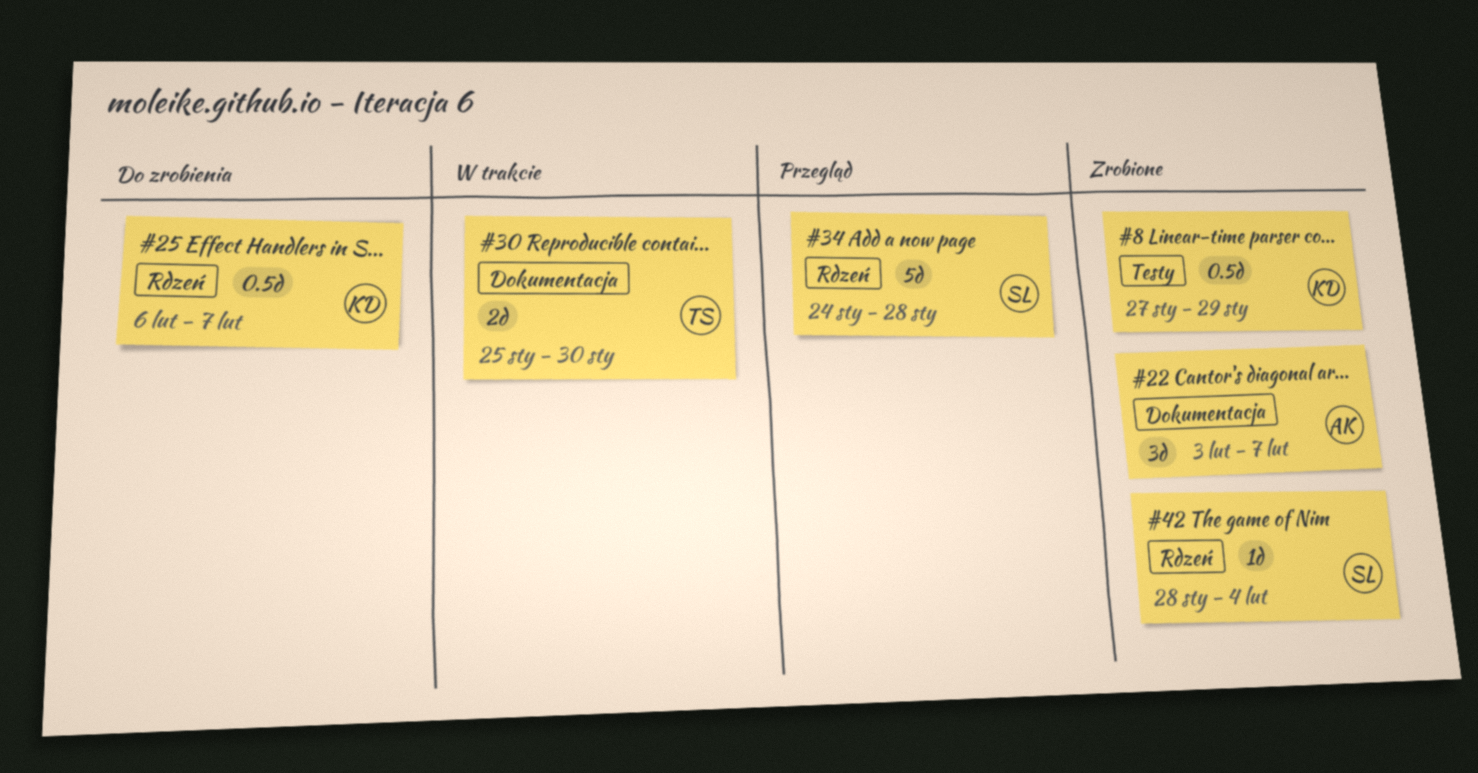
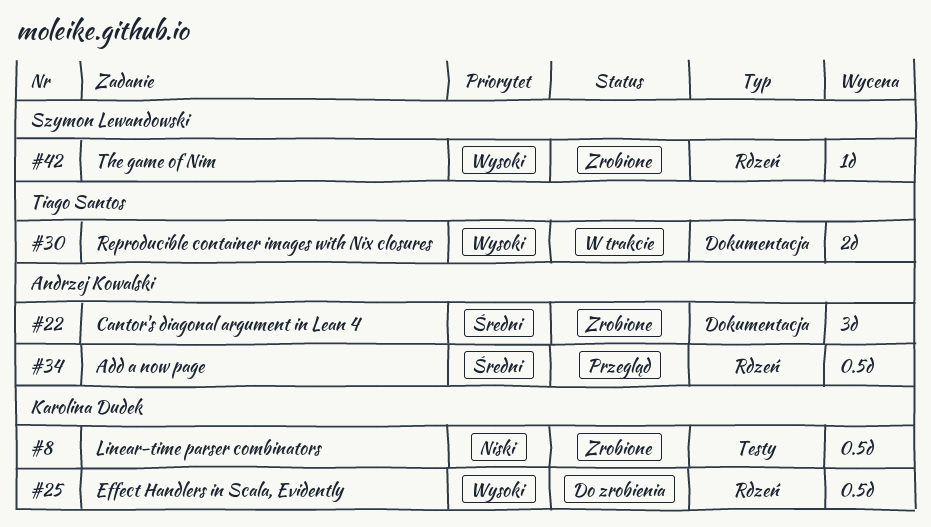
#34, owner: Szymon Lewandowski -> Andrzej Kowalski
#34, estimate: 5d -> 0.5d

